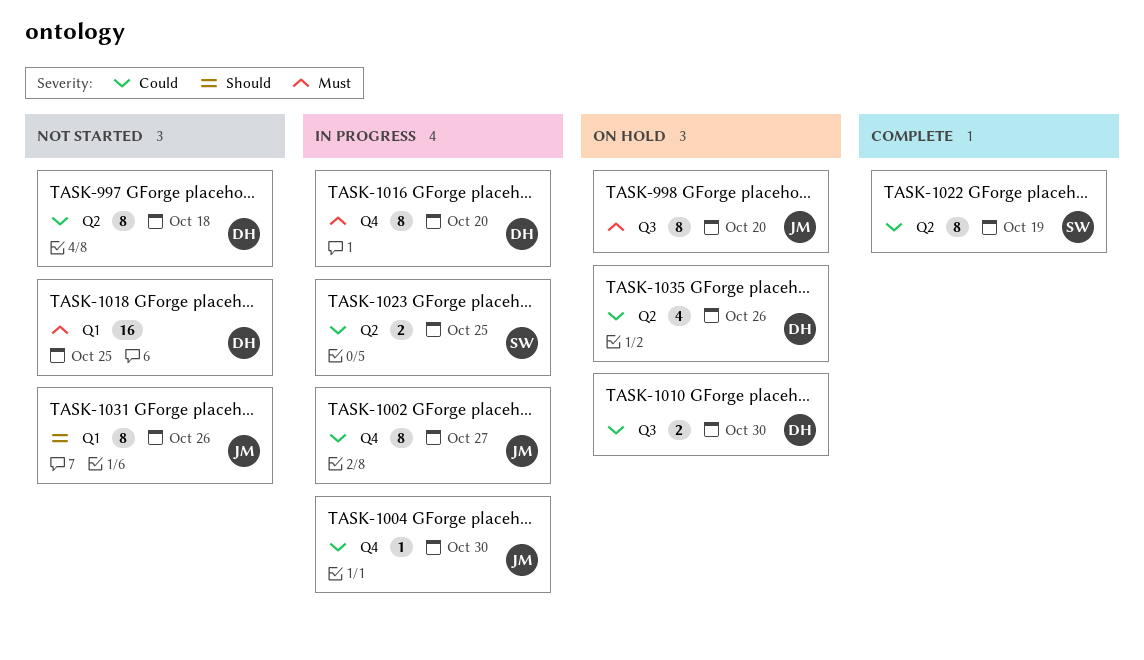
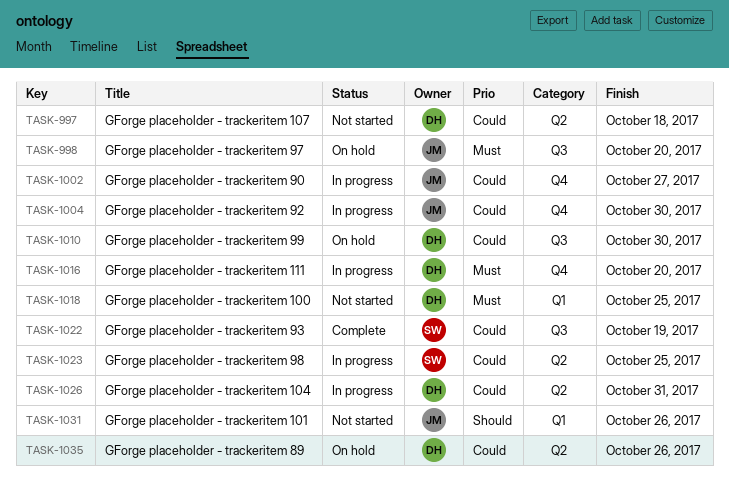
TASK-1022, label: Q2 -> Q3
TASK-1026: none -> present

